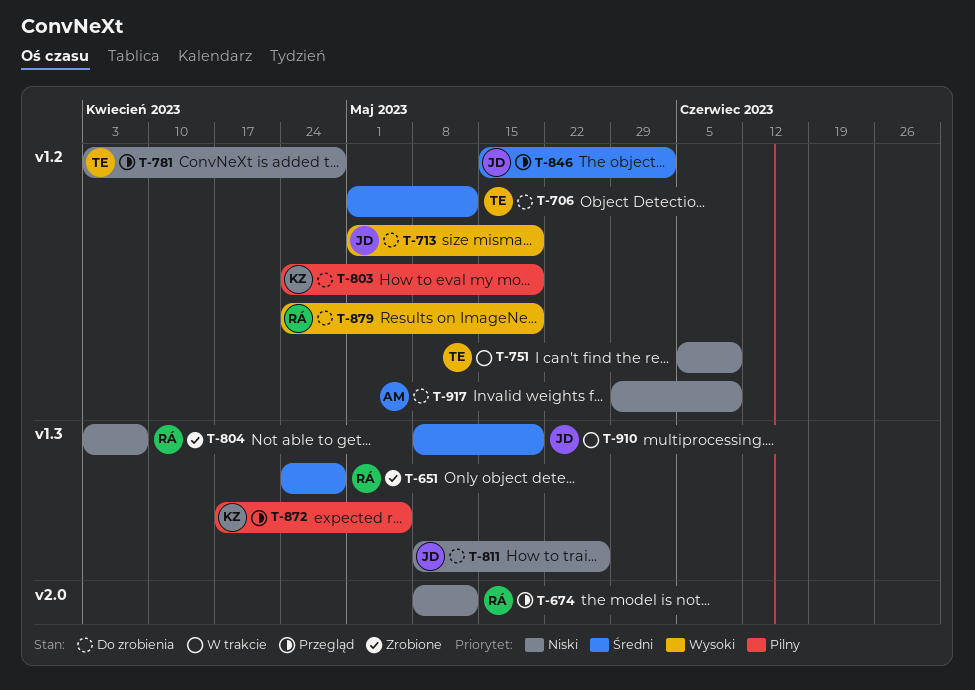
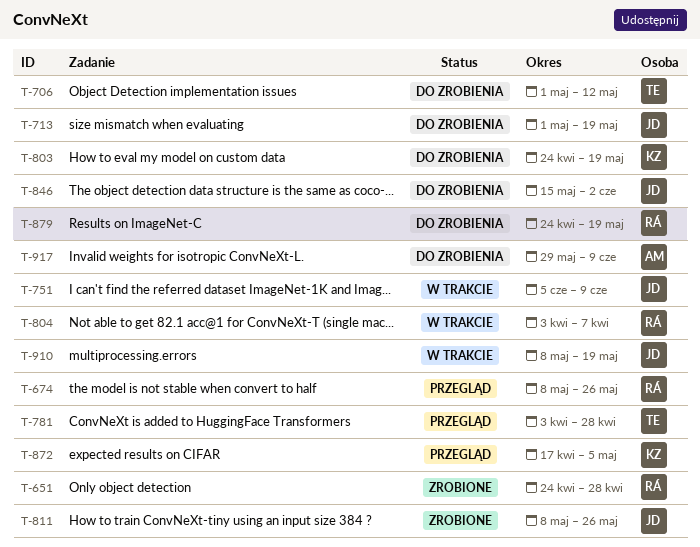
T-674, due: May 12 -> May 26
T-751, owner: TE -> JD
T-804, status: Zrobione -> W trakcie
T-811, status: Do zrobienia -> Zrobione
T-846, status: Przegląd -> Do zrobienia

